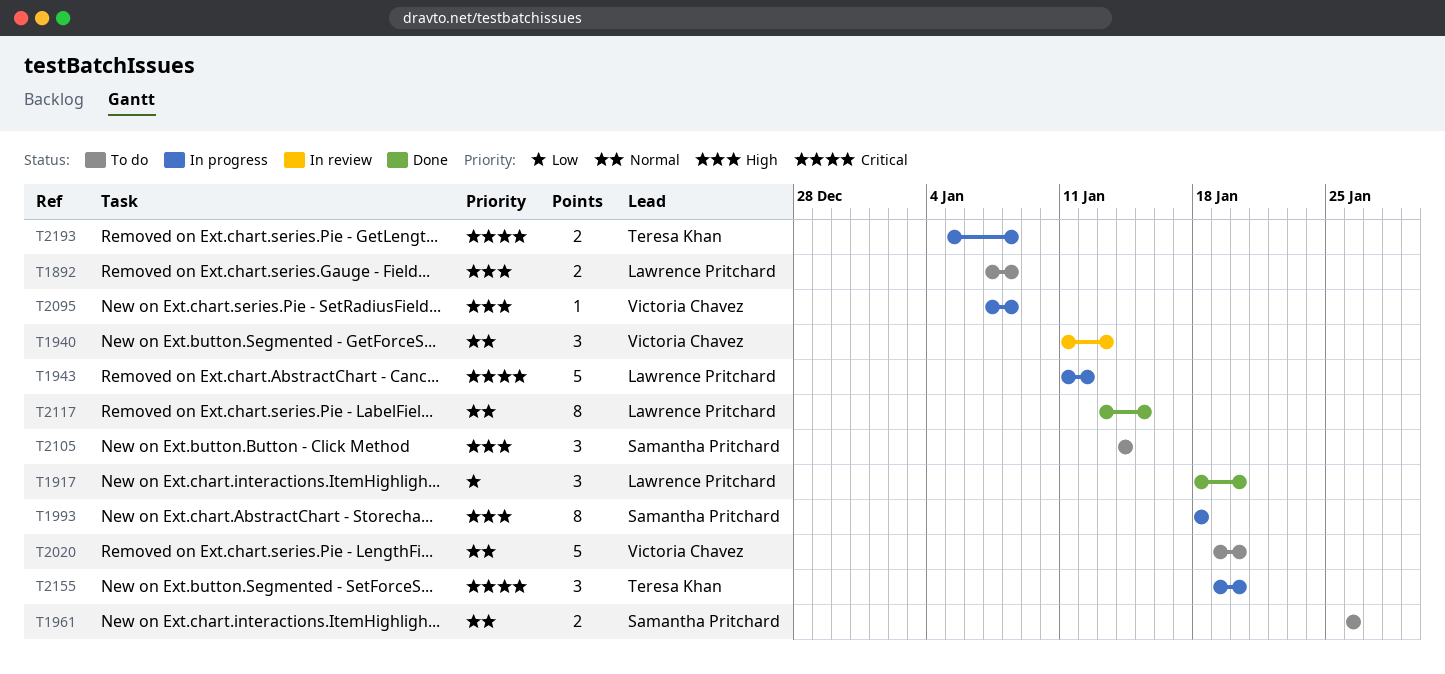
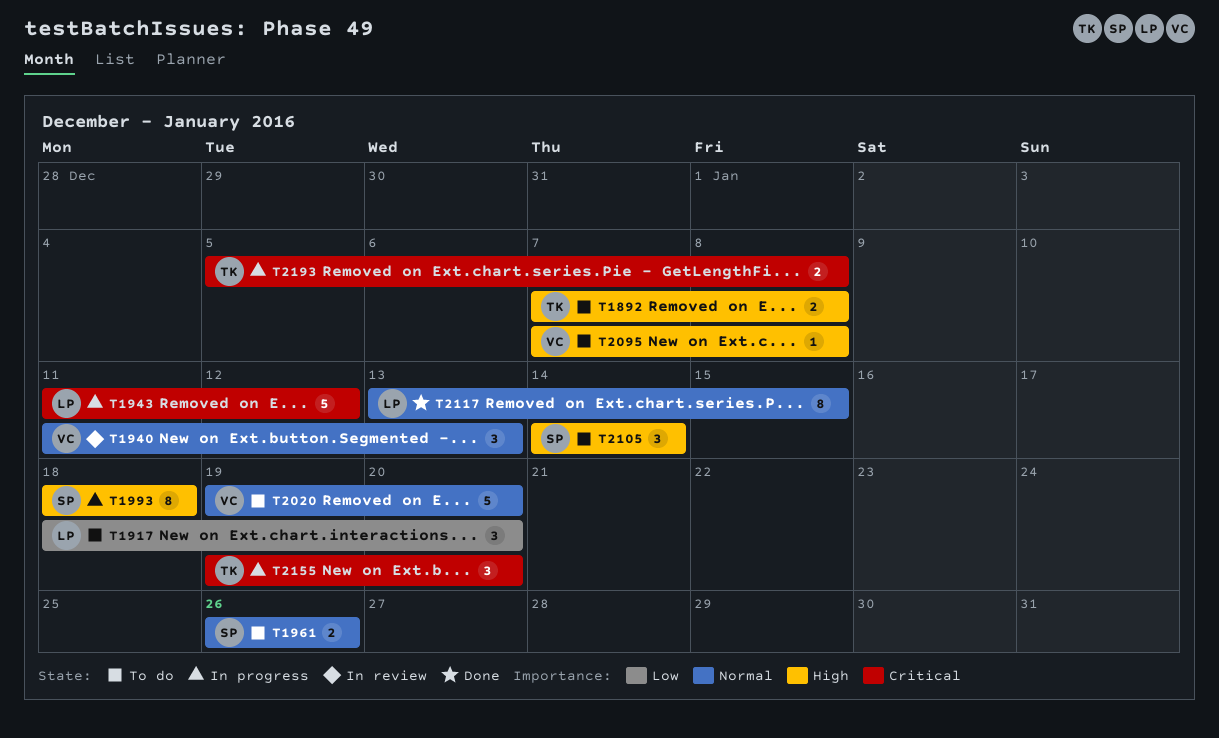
T1892, owner: Lawrence Pritchard -> Teresa Khan
T1917, status: Done -> To do
T2095, status: In progress -> To do

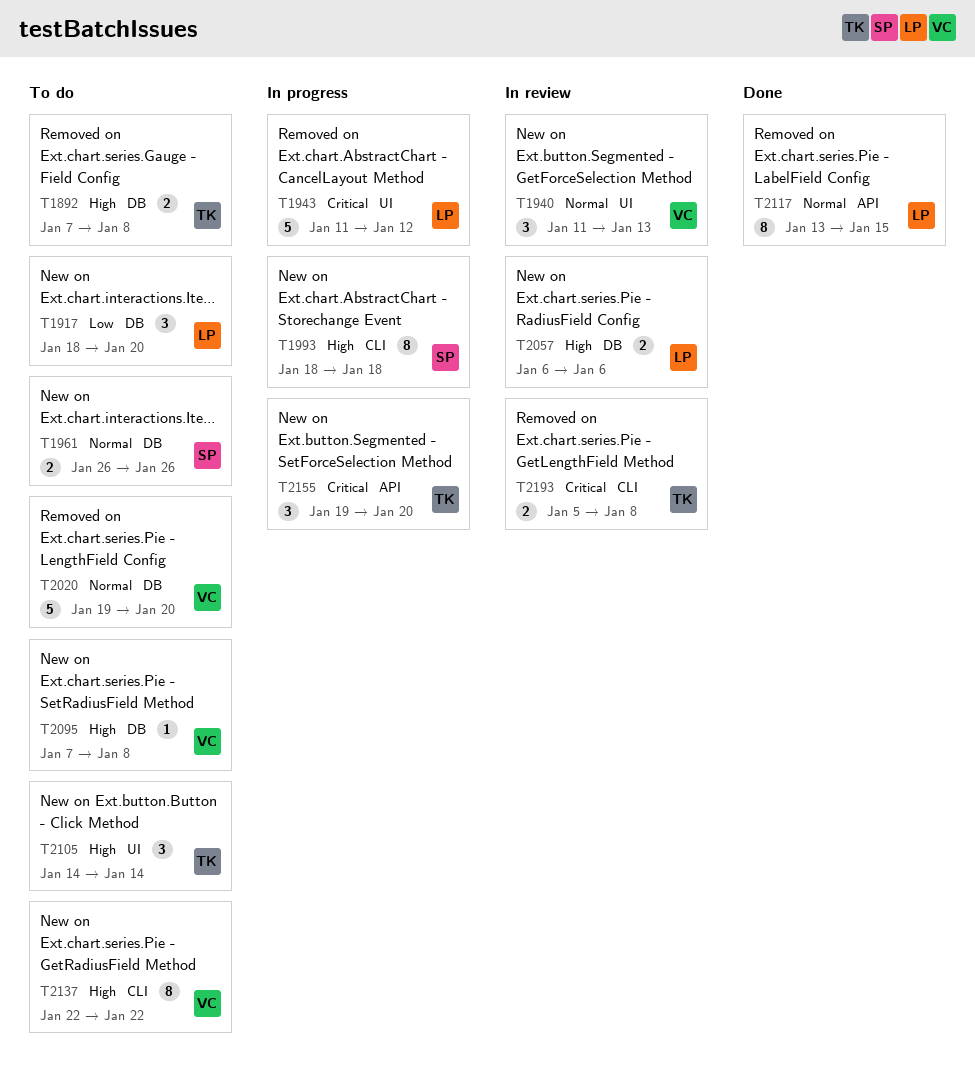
T2057: none -> present
T2105, owner: SP -> TK
T2137: none -> present
T2193, status: In progress -> In review

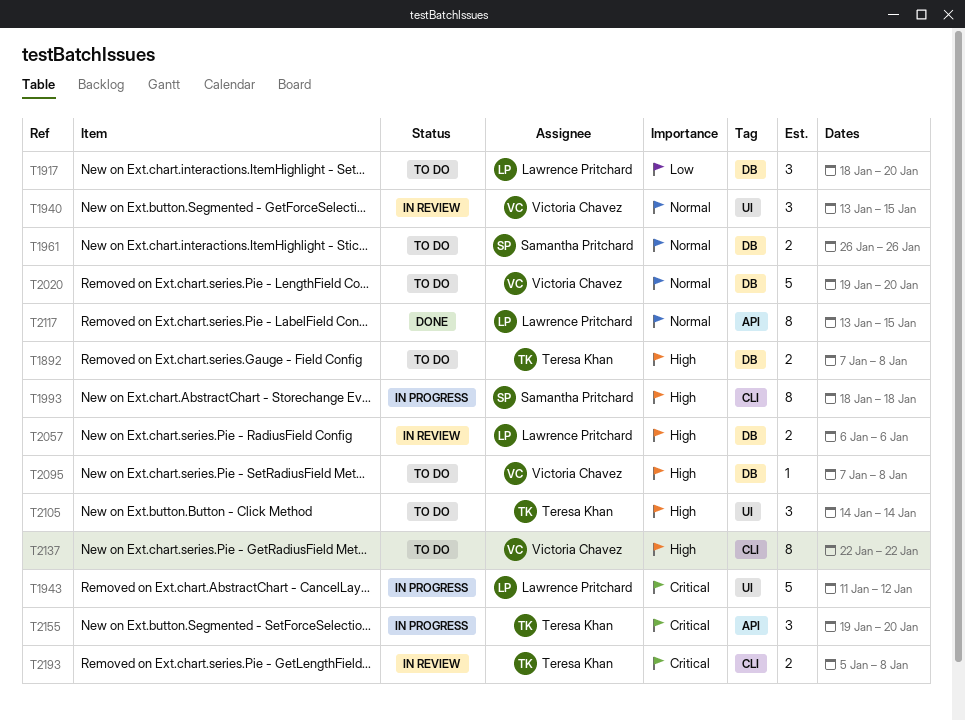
T1940, start: Jan 11 -> Jan 13
T1940, due: Jan 13 -> Jan 15

